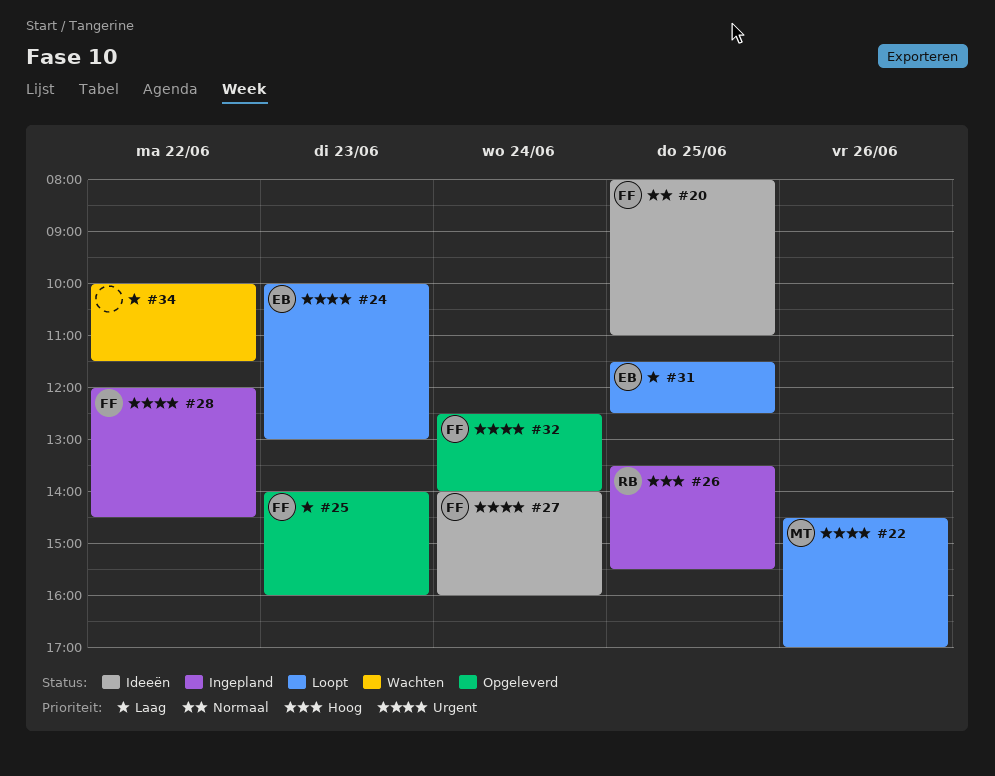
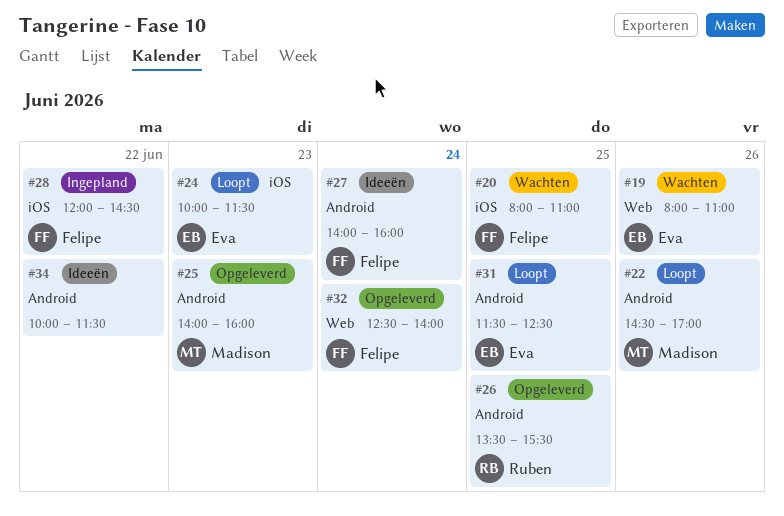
#19: none -> present
#20, status: Ideeën -> Wachten
#24, ends: 13:00 -> 11:30
#25, owner: Felipe -> Madison
#26, status: Ingepland -> Opgeleverd
#34, status: Wachten -> Ideeën

